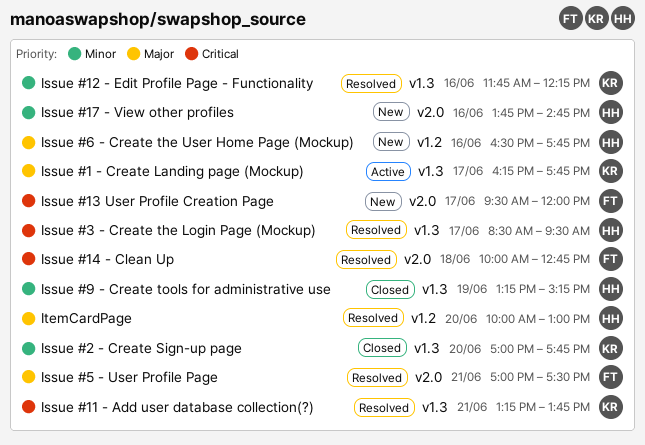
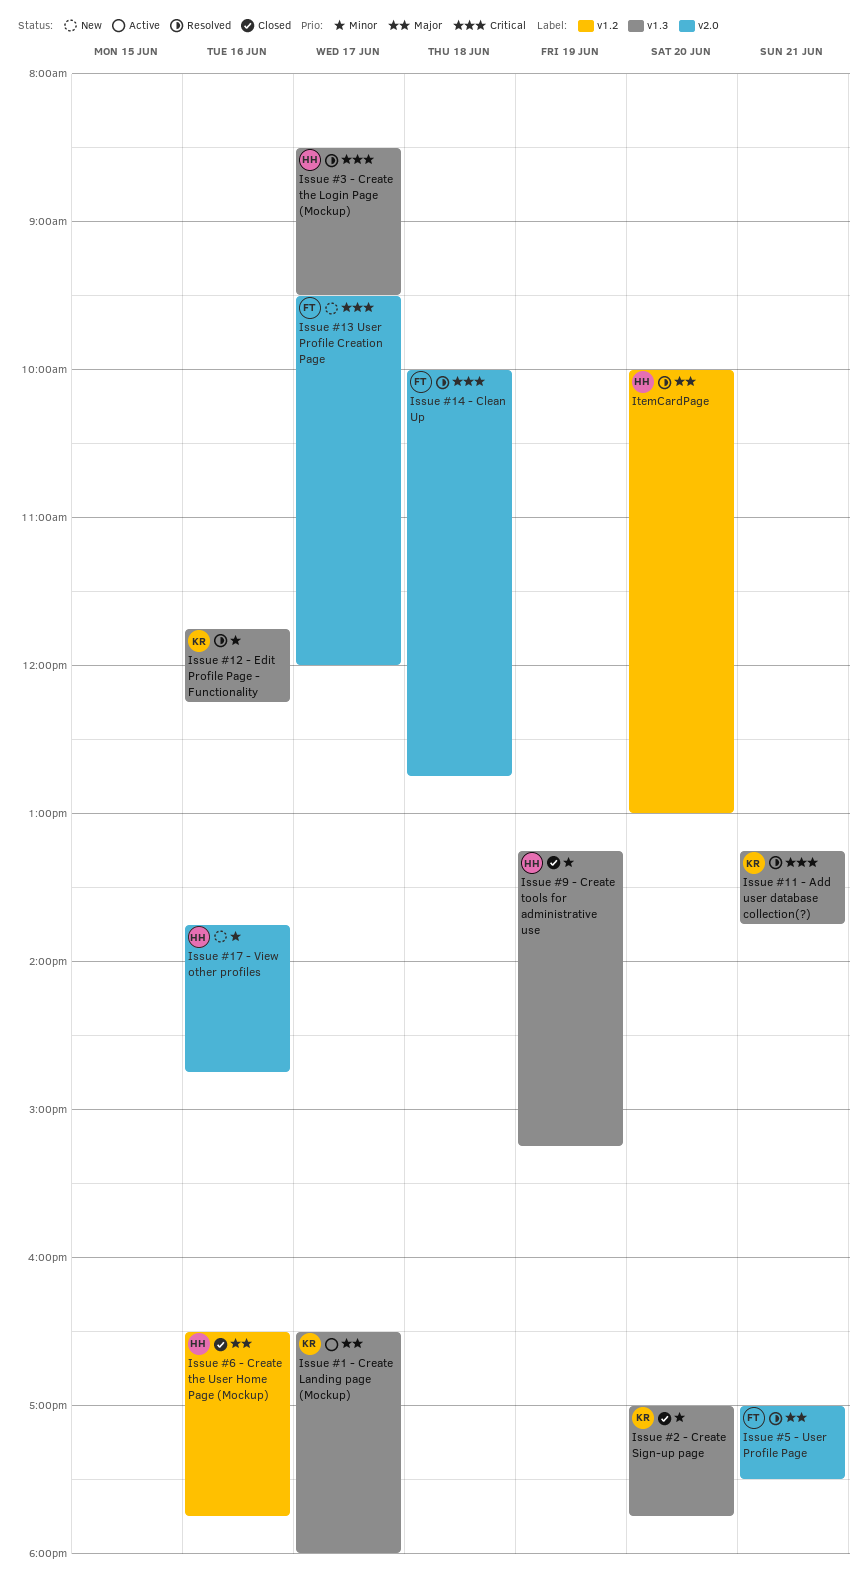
Issue #1 - Create Landing page (Mockup), begins: 16:15 -> 16:30
Issue #1 - Create Landing page (Mockup), ends: 17:45 -> 18:00
Issue #6 - Create the User Home Page (Mockup), status: New -> Closed

